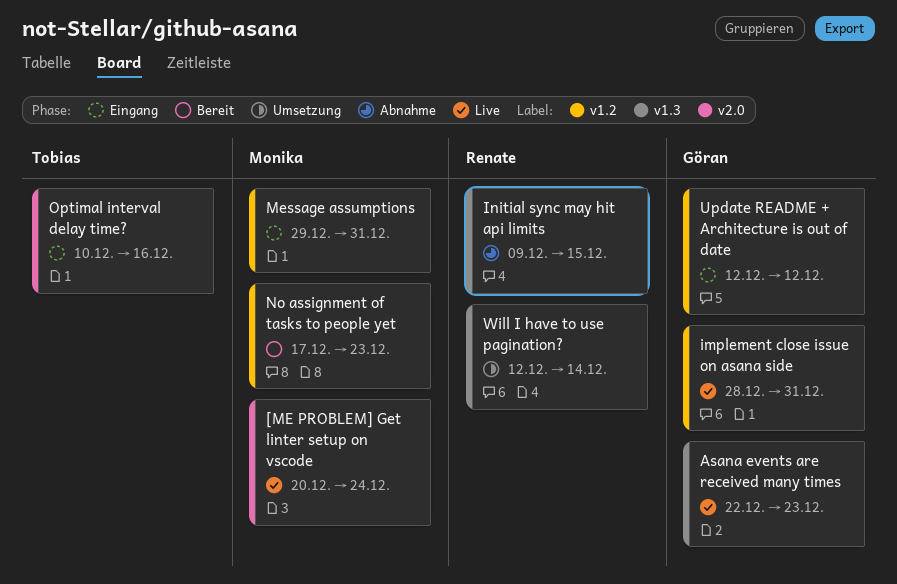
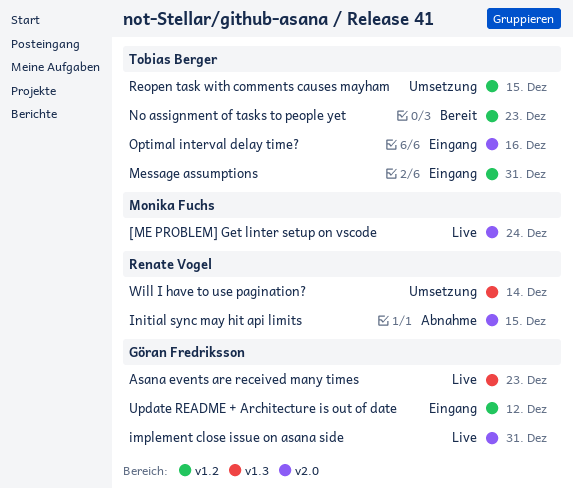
implement close issue on asana side, label: v1.2 -> v2.0
Initial sync may hit api limits, label: v1.3 -> v2.0
Message assumptions, owner: Monika Fuchs -> Tobias Berger
No assignment of tasks to people yet, owner: Monika Fuchs -> Tobias Berger
Reopen task with comments causes mayham: none -> present

